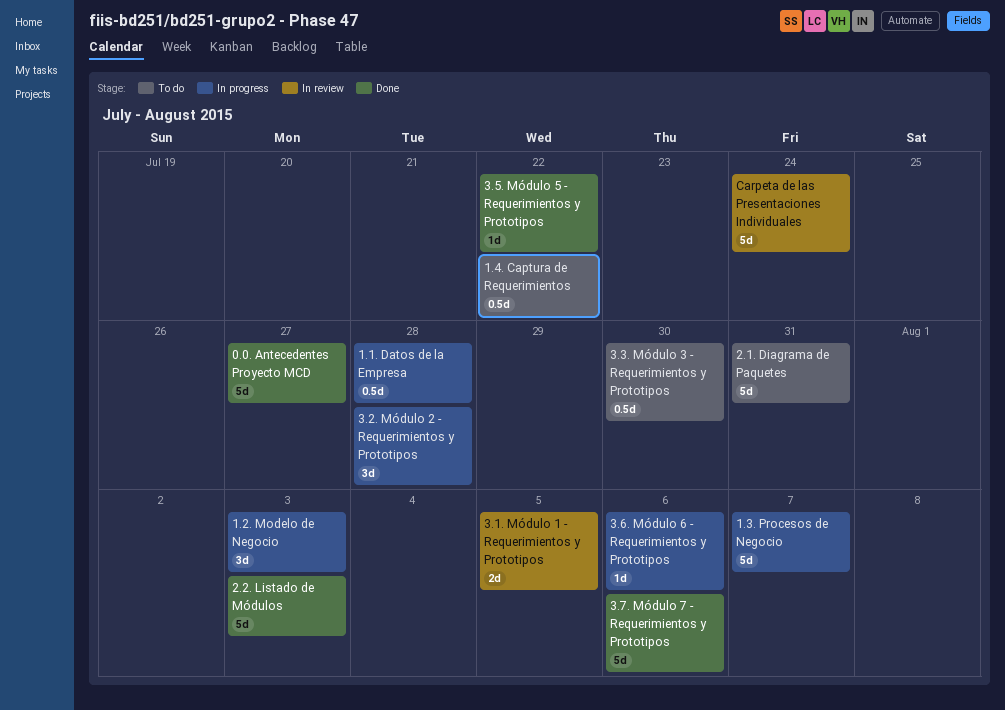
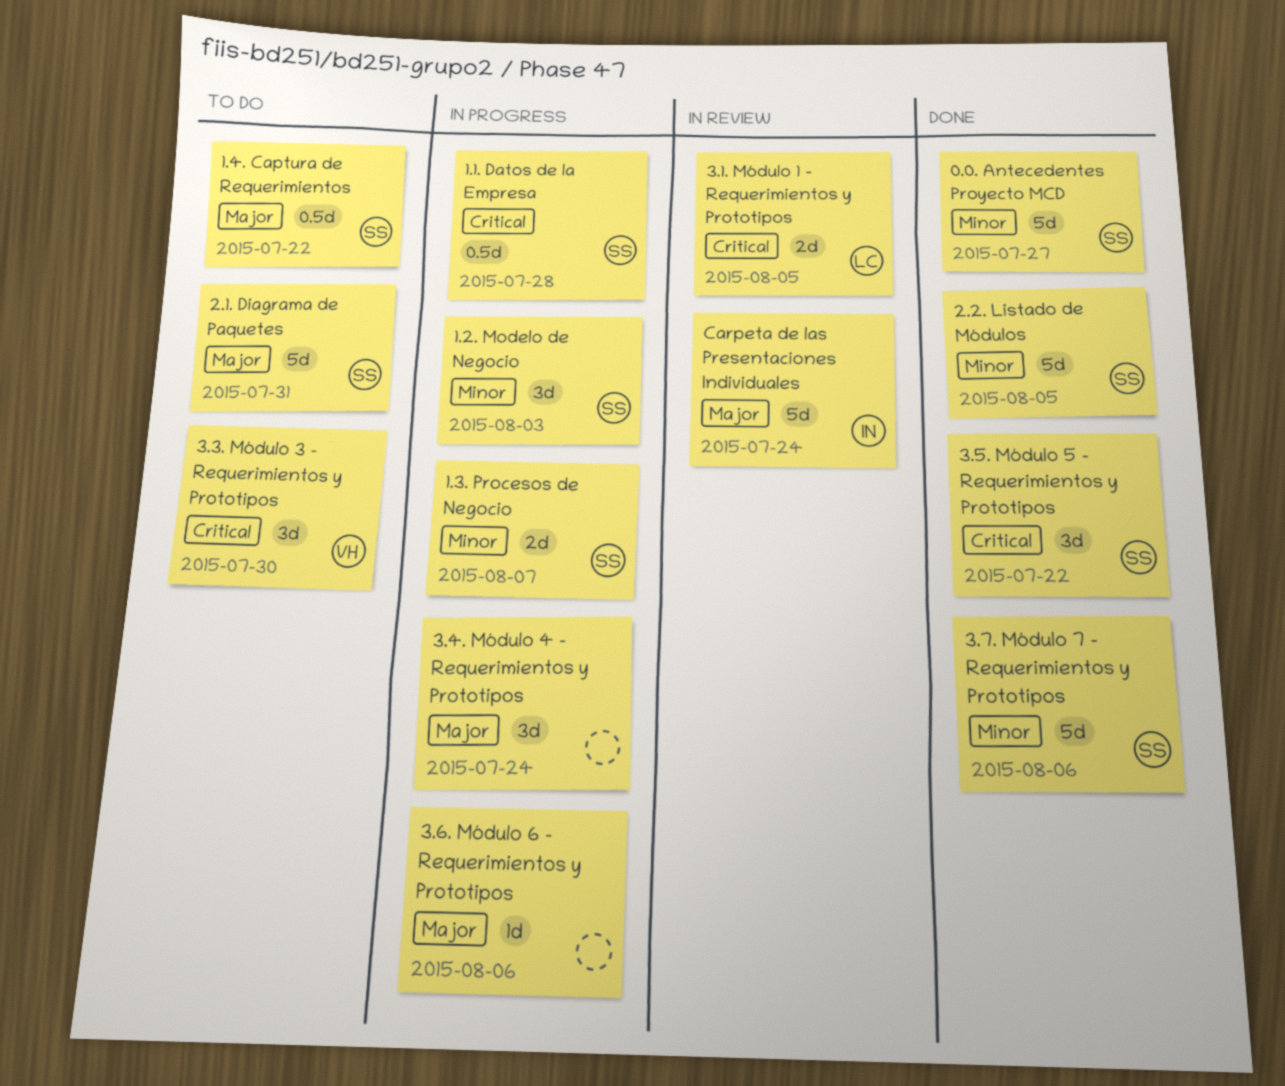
1.3. Procesos de Negocio, estimate: 5d -> 2d
2.2. Listado de Módulos, due: Aug 3 -> Aug 5
3.2. Módulo 2 - Requerimientos y Prototipos: present -> none
3.3. Módulo 3 - Requerimientos y Prototipos, estimate: 0.5d -> 3d
3.4. Módulo 4 - Requerimientos y Prototipos: none -> present
3.5. Módulo 5 - Requerimientos y Prototipos, estimate: 1d -> 3d

